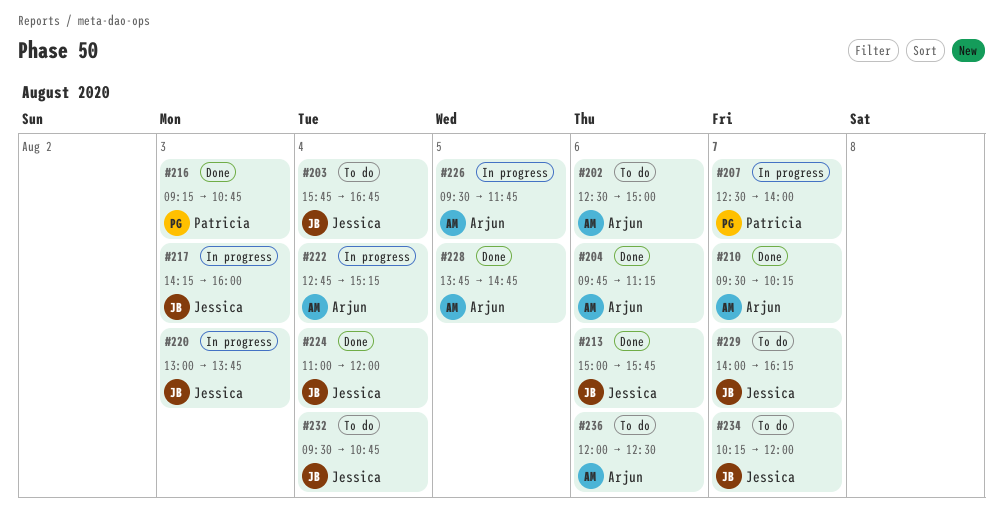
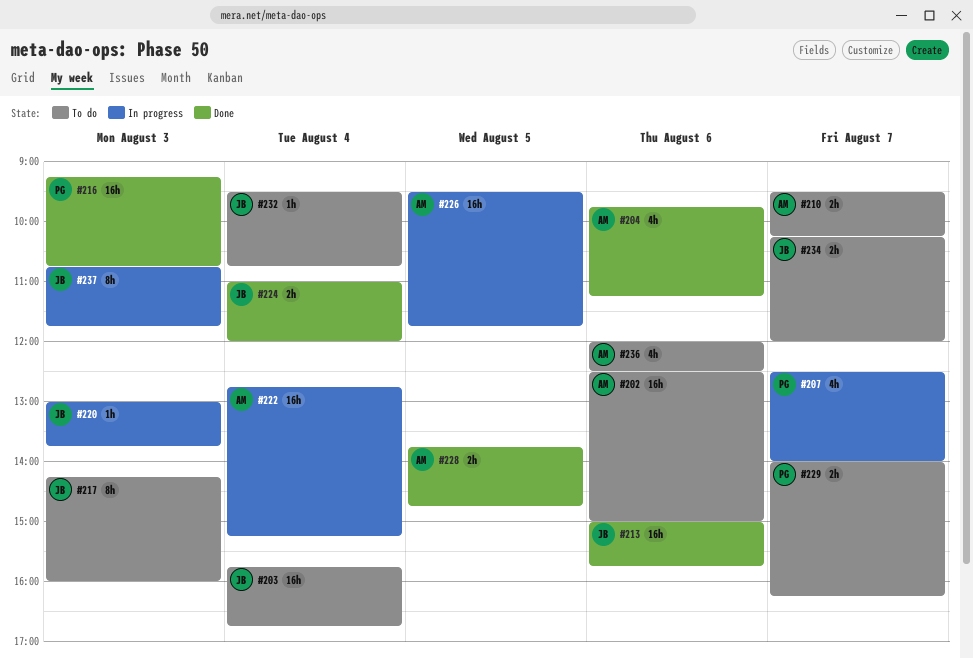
#210, status: Done -> To do
#217, status: In progress -> To do
#229, owner: Jessica -> Patricia
#237: none -> present

